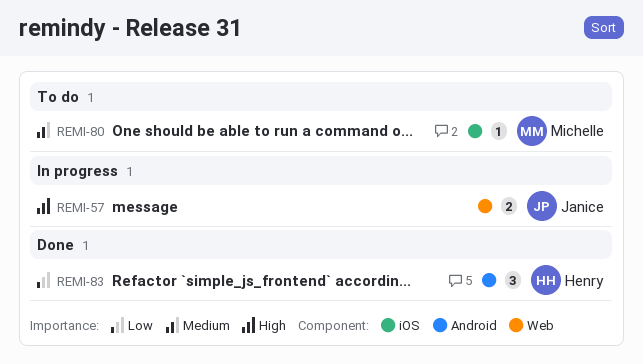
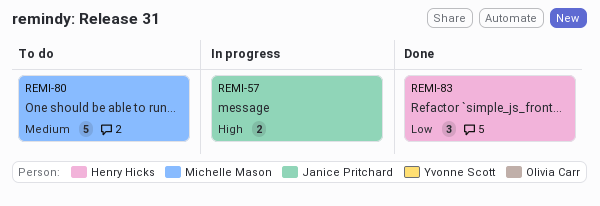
REMI-80, estimate: 1 -> 5

